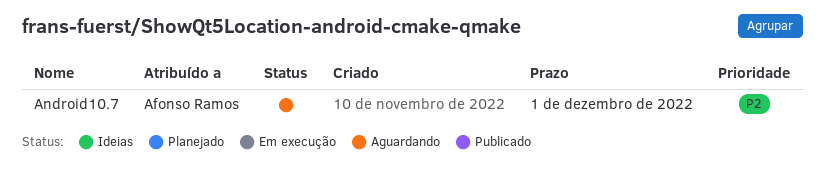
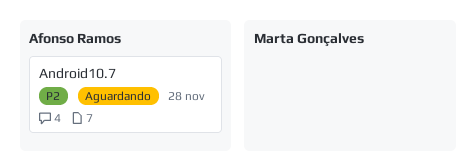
Android10.7, due: Dec 1 -> Nov 28

